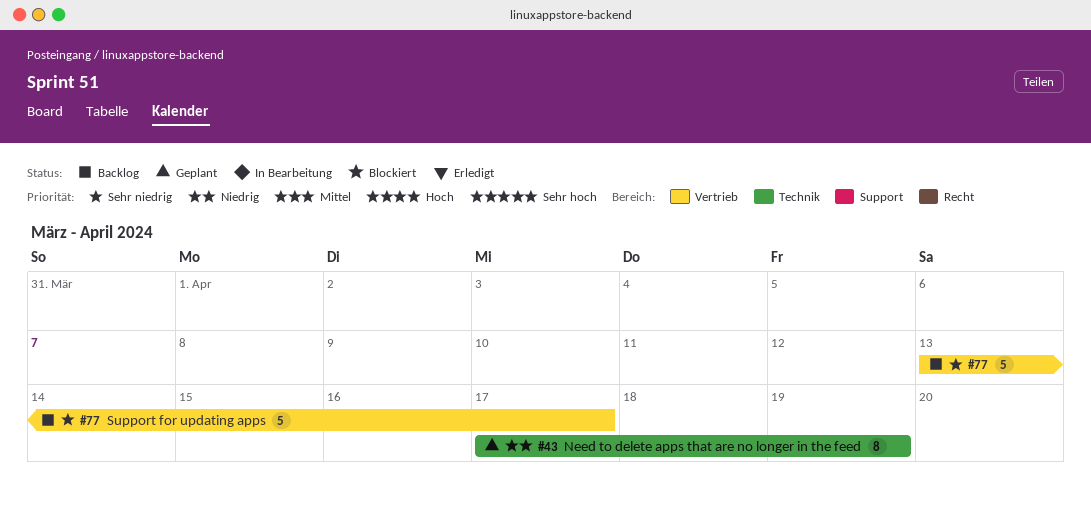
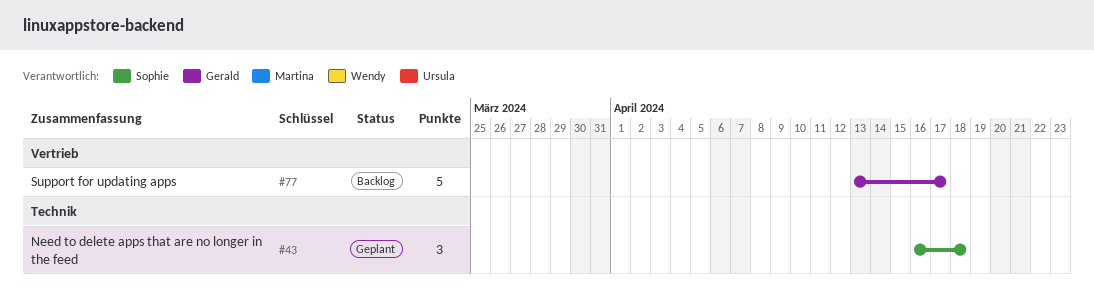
#43, estimate: 8 -> 3
#43, start: Apr 17 -> Apr 16
#43, due: Apr 19 -> Apr 18

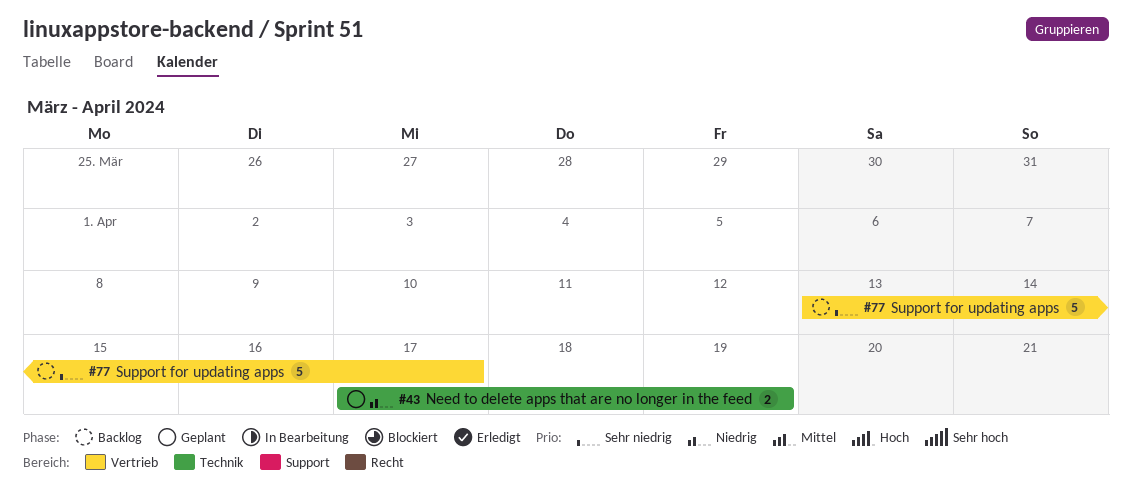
#43, estimate: 3 -> 2
#43, start: Apr 16 -> Apr 17
#43, due: Apr 18 -> Apr 19

